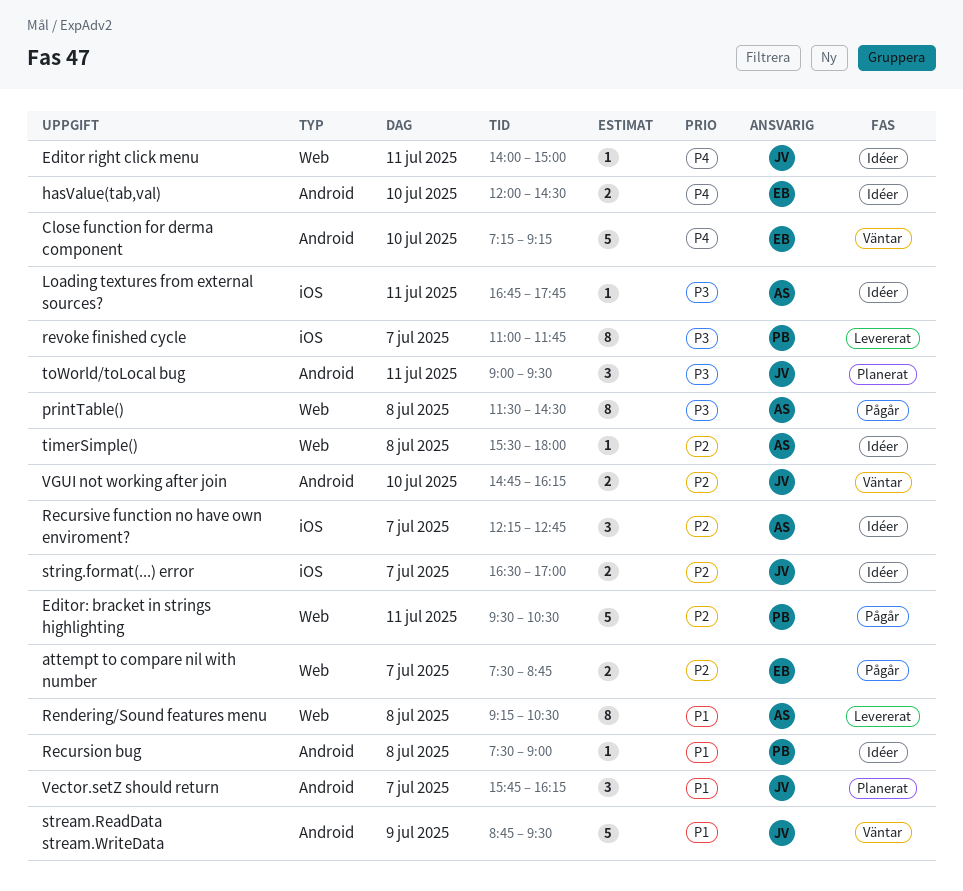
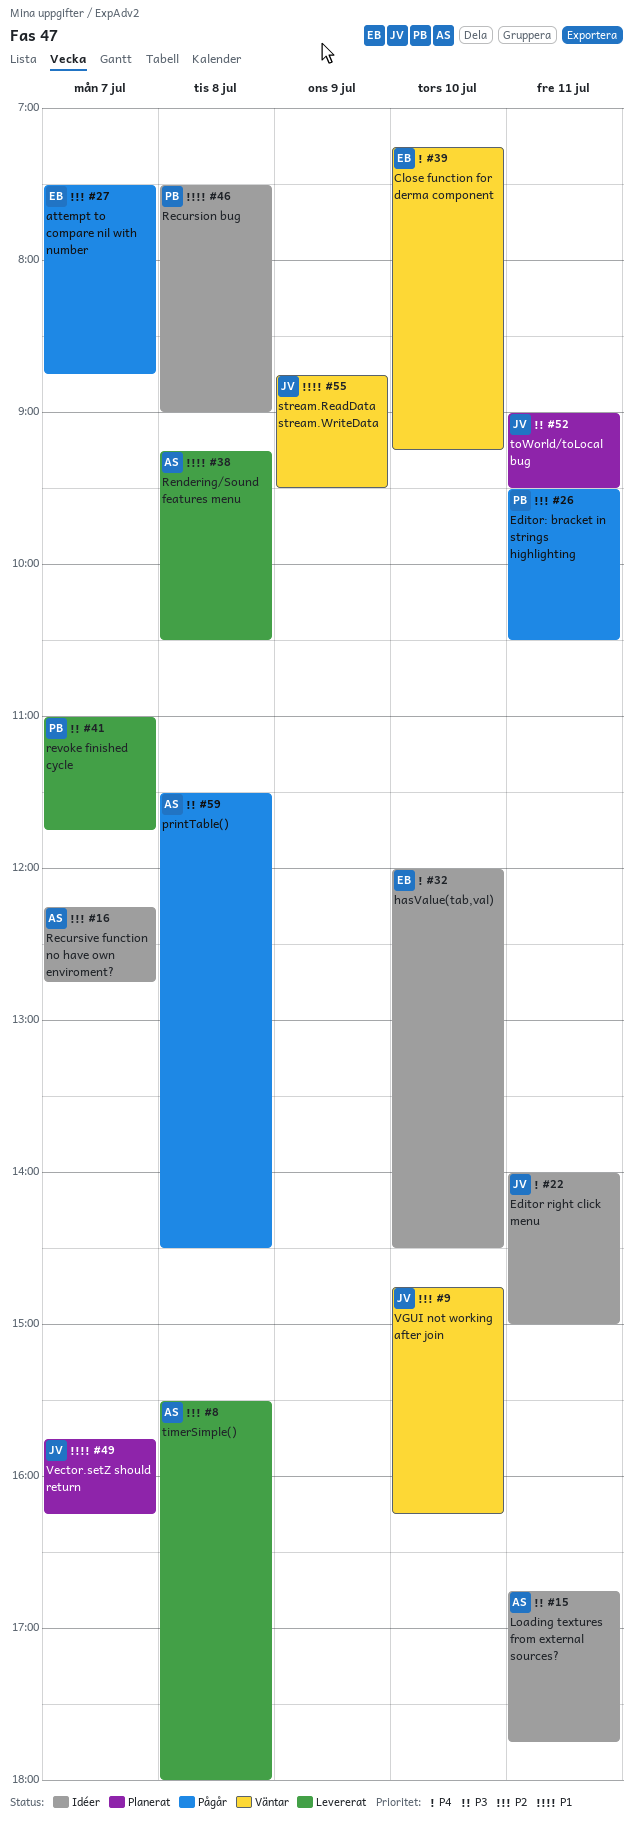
string.format(...) error: present -> none
timerSimple(), status: Idéer -> Levererat

